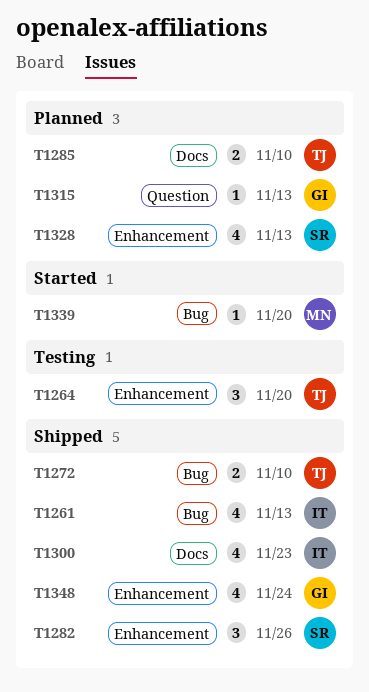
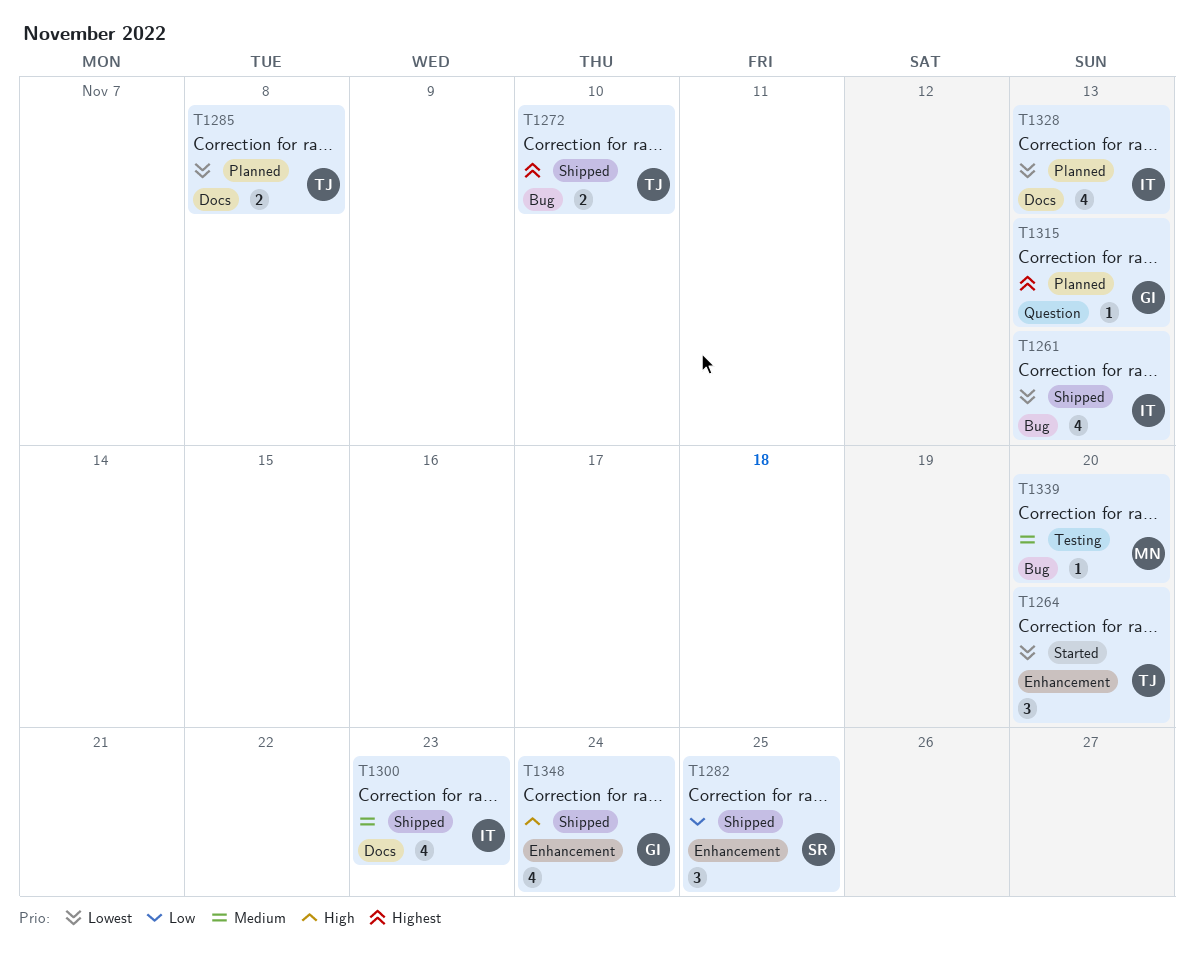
T1264, status: Testing -> Started
T1282, due: Nov 26 -> Nov 25
T1285, due: Nov 10 -> Nov 8
T1328, owner: SR -> IT
T1328, label: Enhancement -> Docs
T1339, status: Started -> Testing

